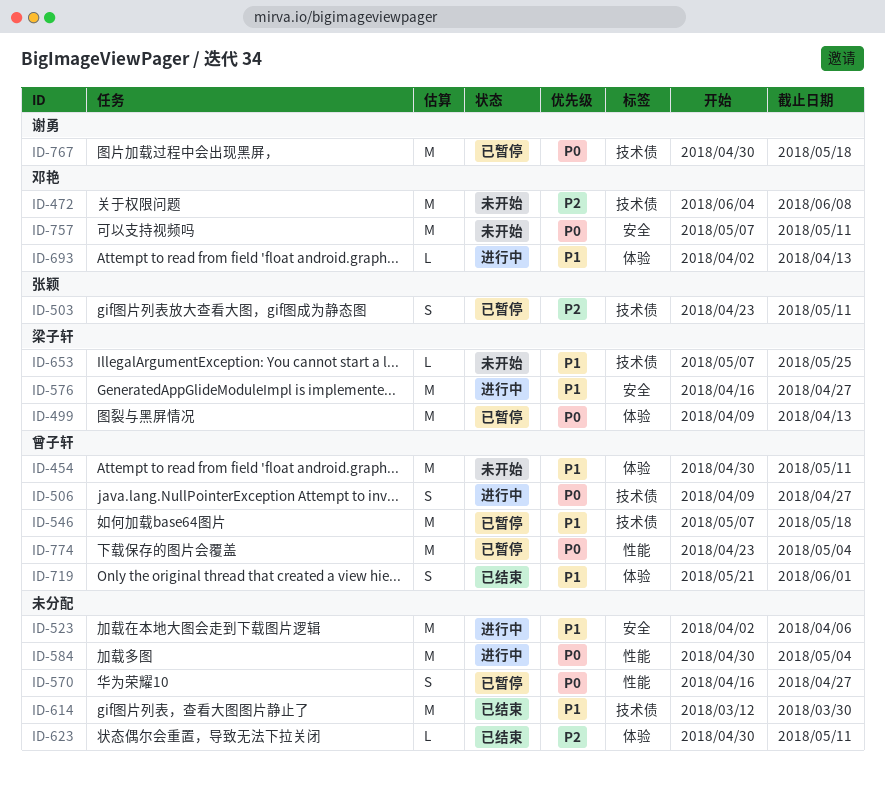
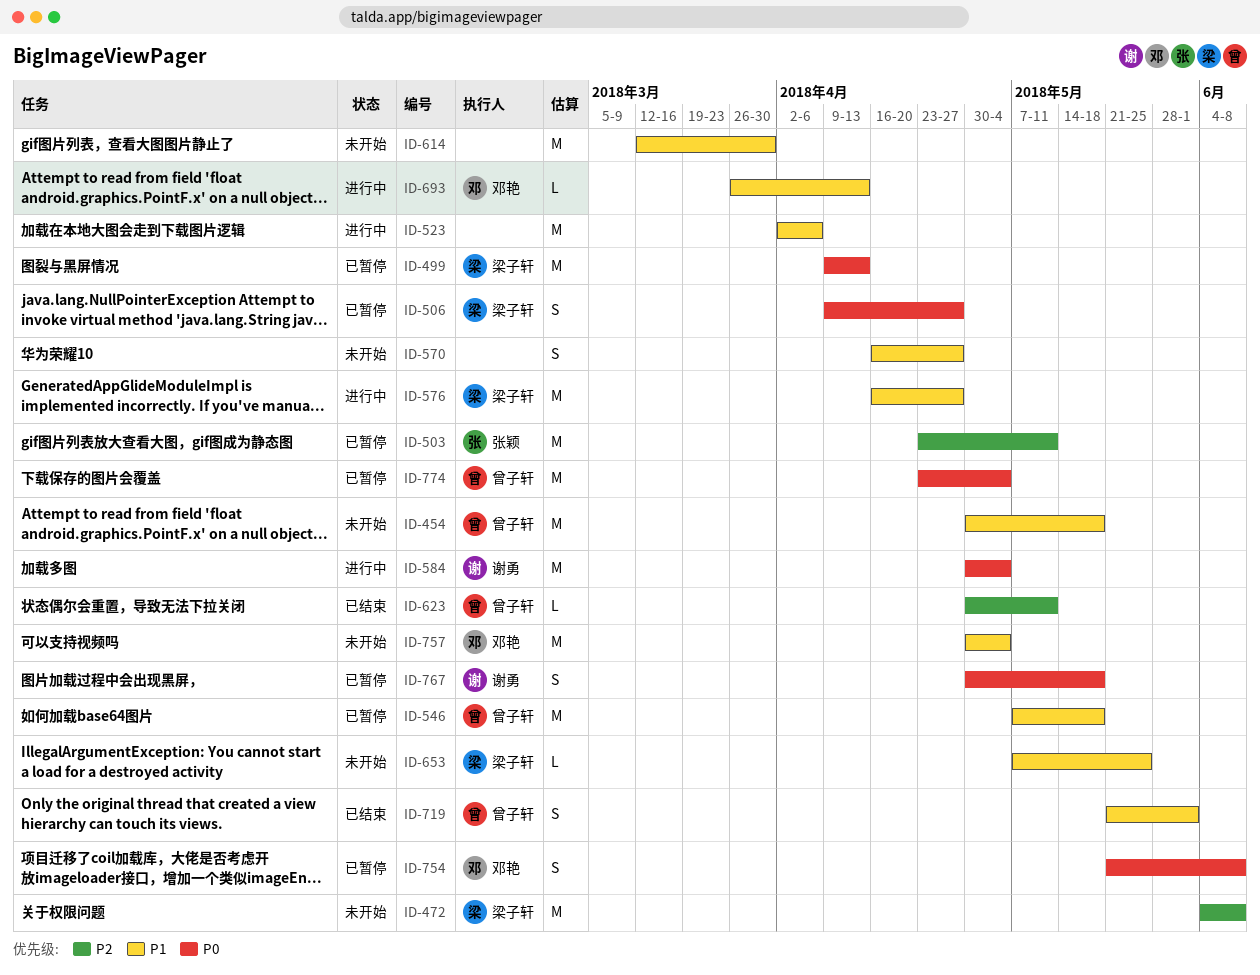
ID-454, due: May 11 -> May 18
ID-472, owner: 邓艳 -> 梁子轩
ID-503, estimate: S -> M
ID-506, status: 进行中 -> 已暂停
ID-506, owner: 曾子轩 -> 梁子轩
ID-570, status: 已暂停 -> 未开始
ID-570, priority: P0 -> P1
ID-584, owner: none -> 谢勇
ID-614, status: 已结束 -> 未开始
ID-623, owner: none -> 曾子轩
ID-693, start: Apr 2 -> Mar 26
ID-754: none -> present
ID-757, priority: P0 -> P1
ID-757, start: May 7 -> Apr 30
ID-757, due: May 11 -> May 4
ID-767, estimate: M -> S

